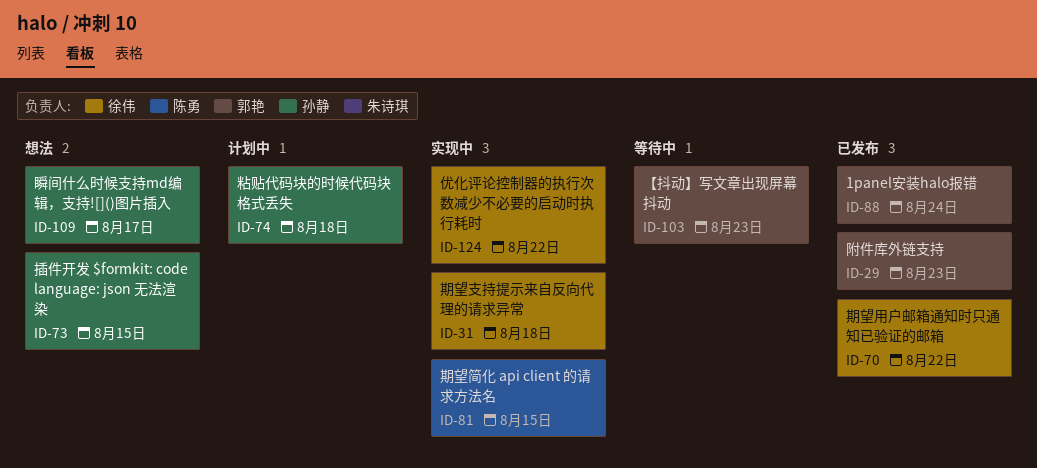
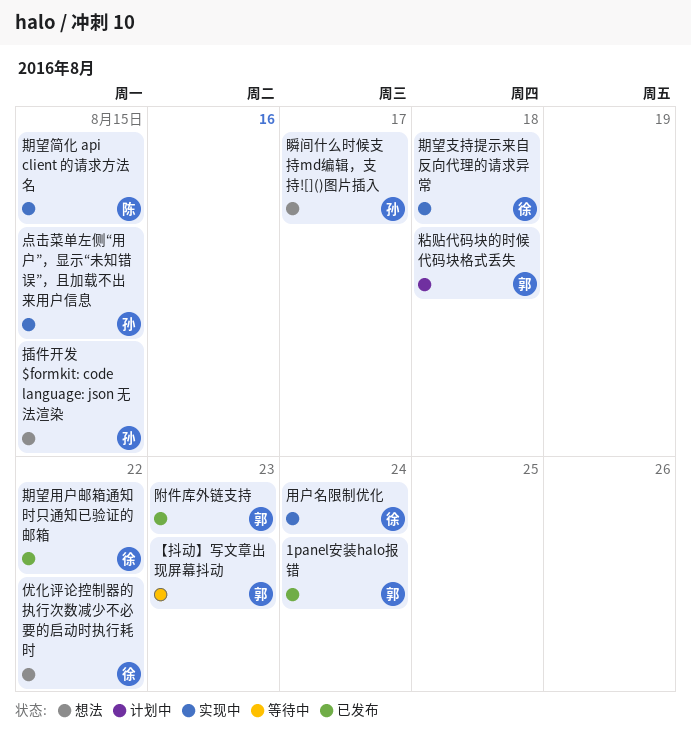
优化评论控制器的执行次数减少不必要的启动时执行耗时, status: 实现中 -> 想法
点击菜单左侧“用户”，显示“未知错误”，且加载不出来用户信息: none -> present
用户名限制优化: none -> present
粘贴代码块的时候代码块格式丢失, owner: 孙静 -> 郭艳

